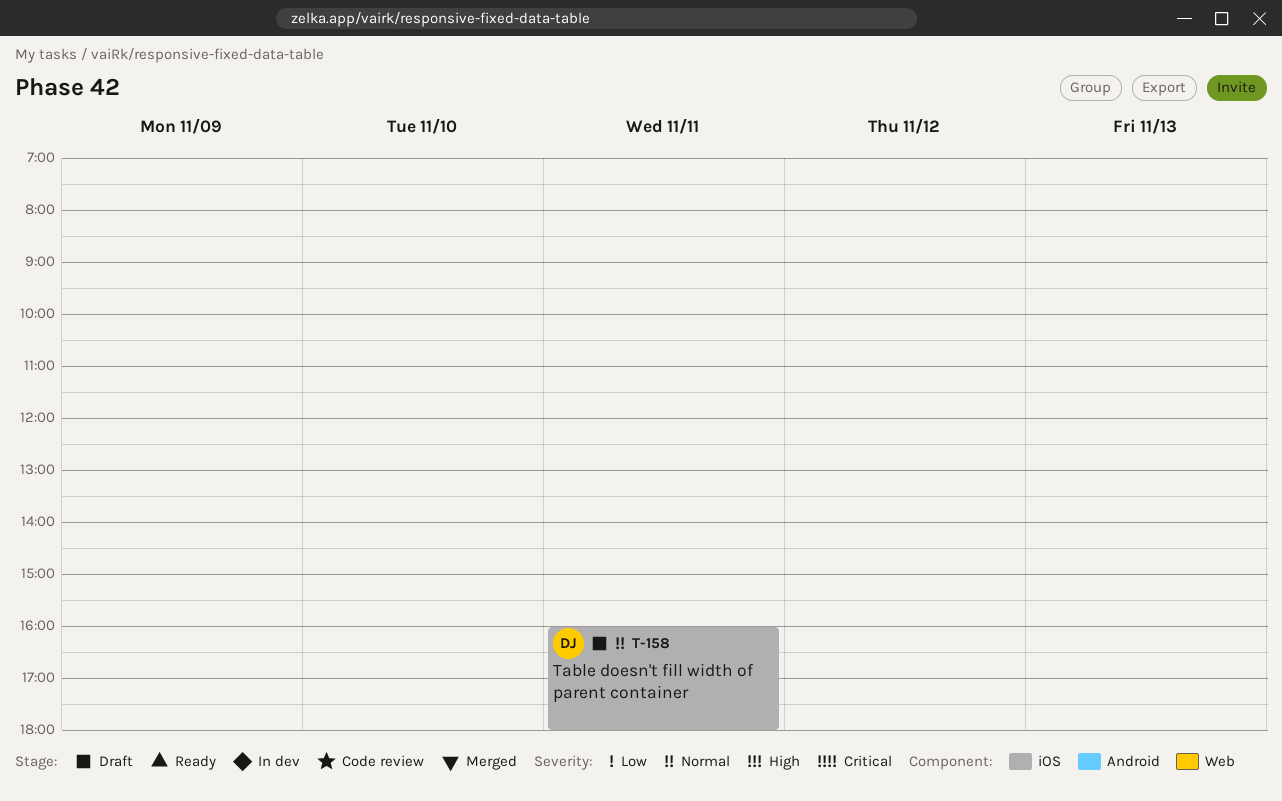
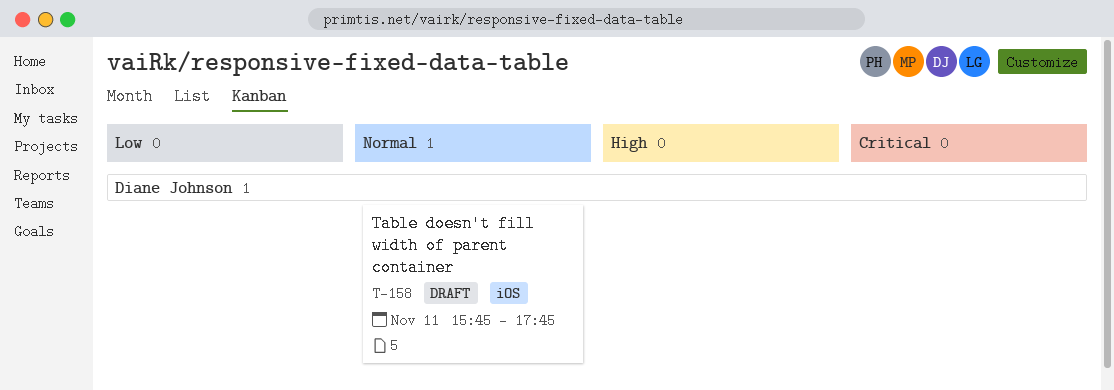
T-158, begins: 16:00 -> 15:45
T-158, ends: 18:00 -> 17:45

